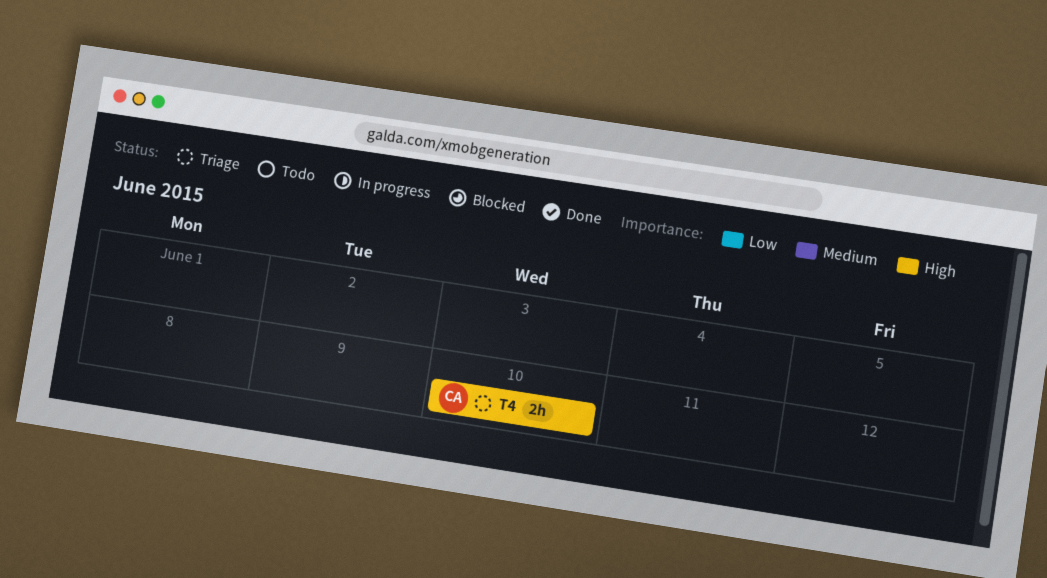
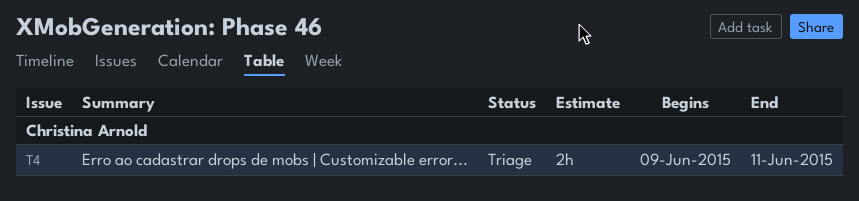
T4, start: Jun 10 -> Jun 9
T4, due: Jun 10 -> Jun 11

